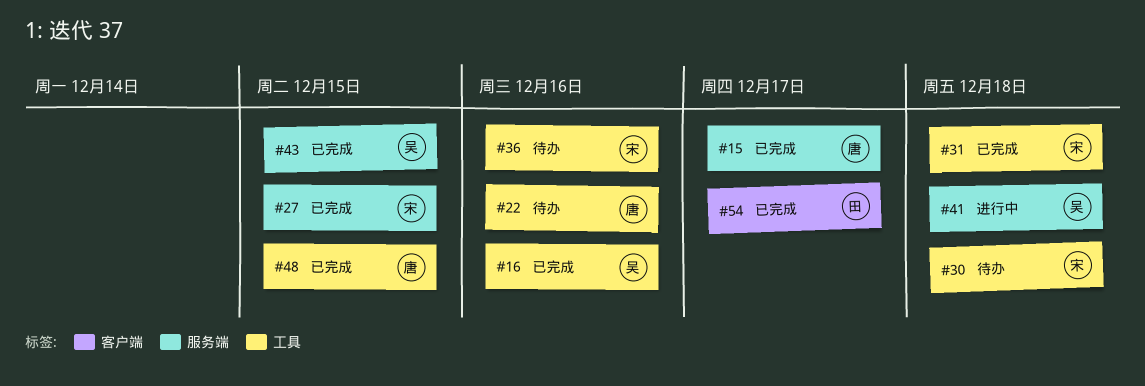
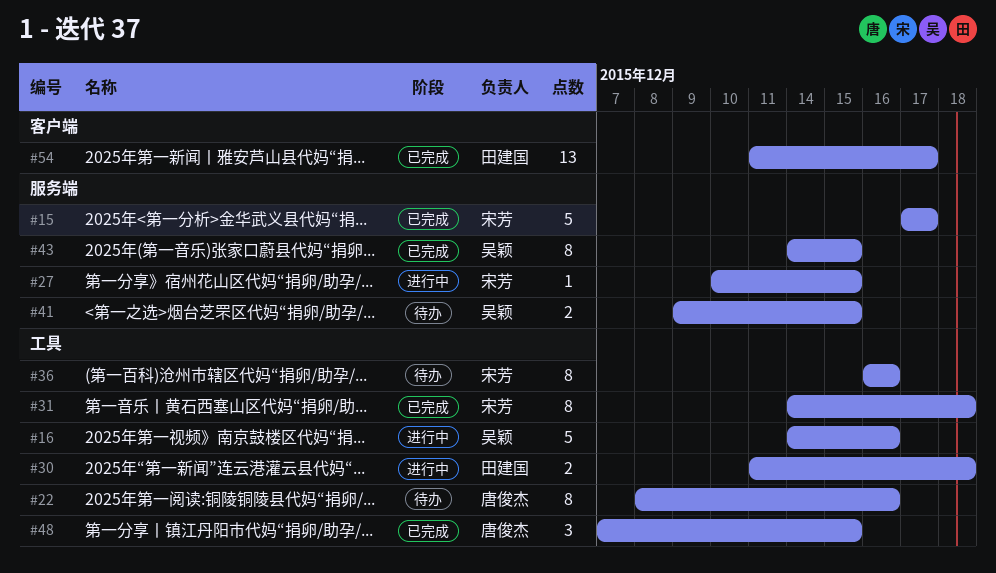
#15, owner: 唐俊杰 -> 宋芳
#16, status: 已完成 -> 进行中
#27, status: 已完成 -> 进行中
#30, status: 待办 -> 进行中
#30, owner: 宋芳 -> 田建国
#41, status: 进行中 -> 待办
#41, due: Dec 18 -> Dec 15

